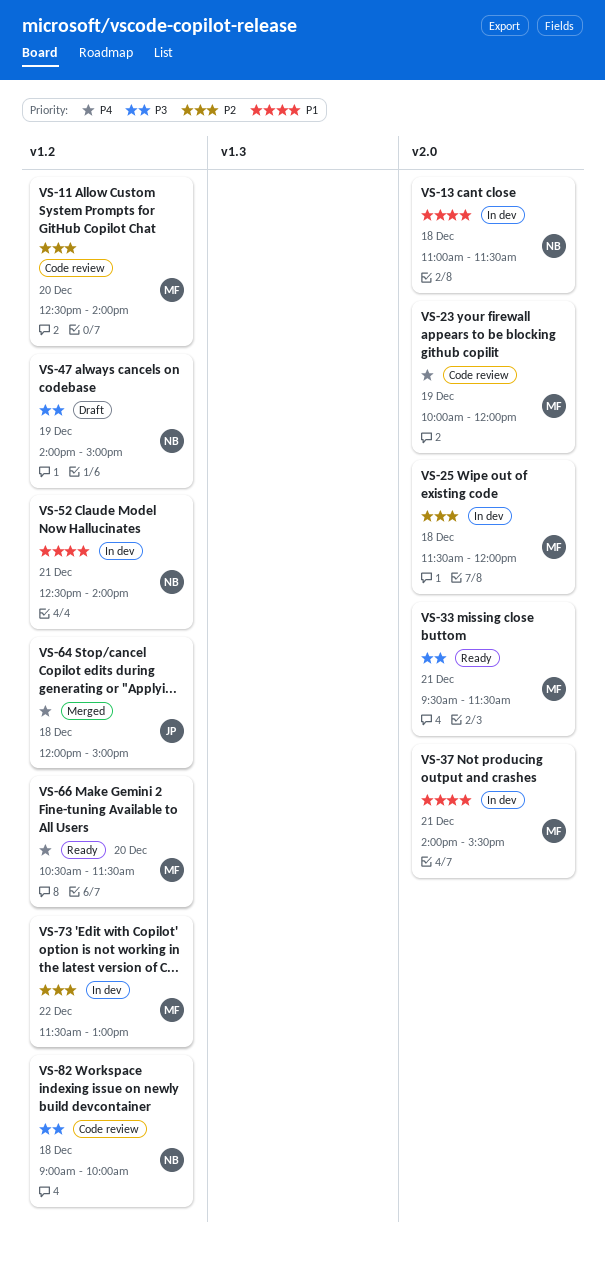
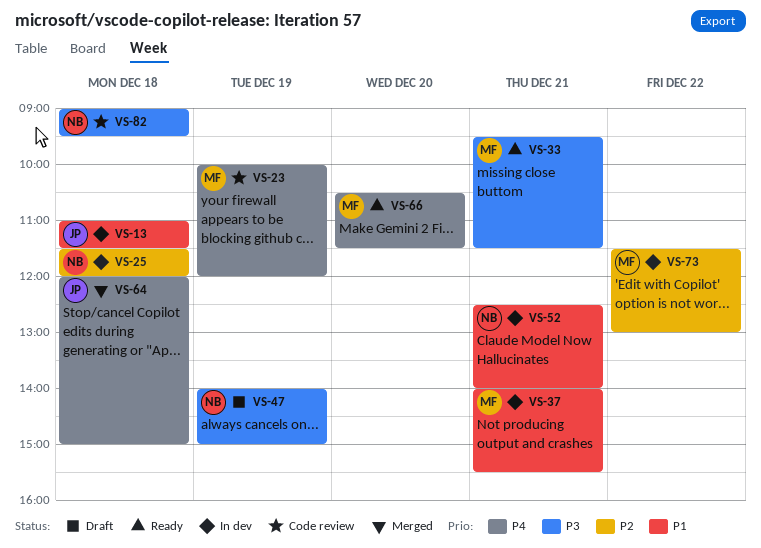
VS-11: present -> none
VS-13, owner: NB -> JP
VS-25, owner: MF -> NB
VS-82, ends: 10:00 -> 09:30

